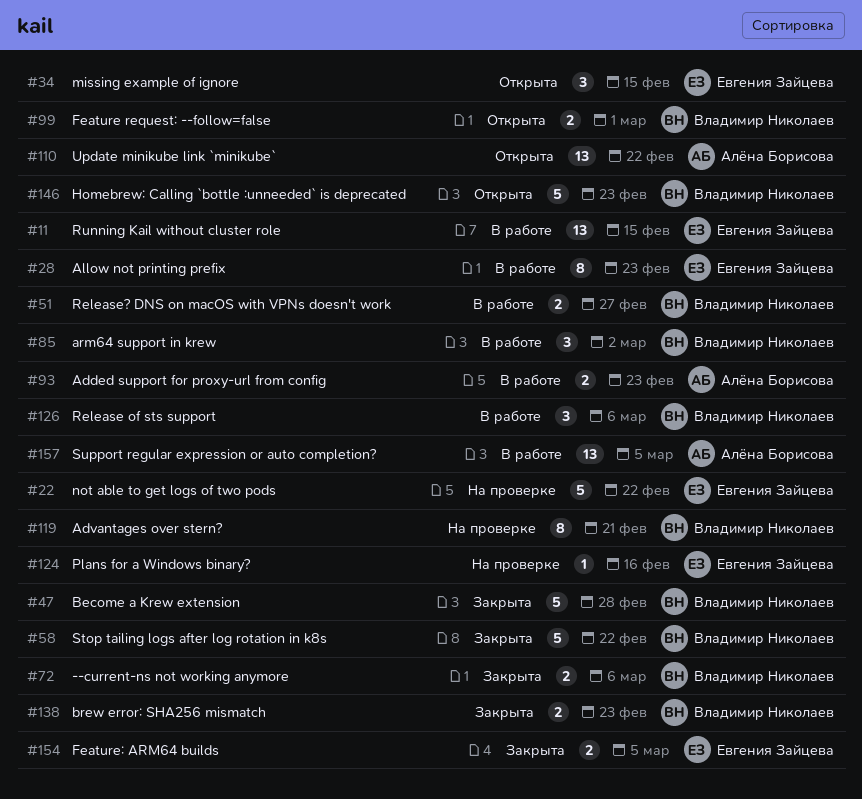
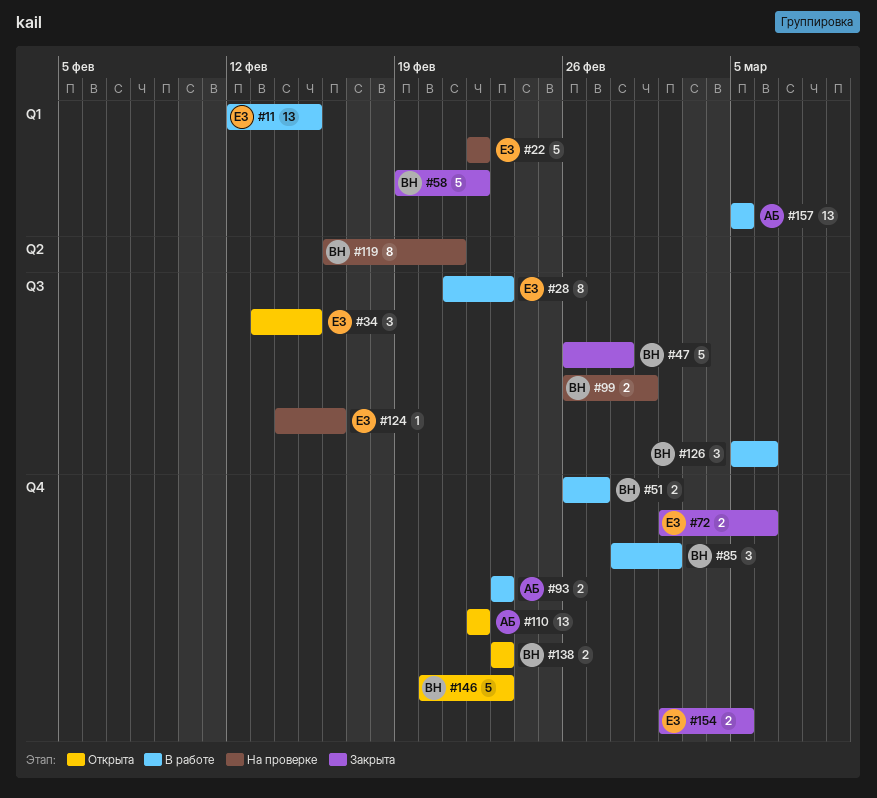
#72, owner: Владимир Николаев -> Евгения Зайцева
#99, status: Открыта -> На проверке
#138, status: Закрыта -> Открыта

